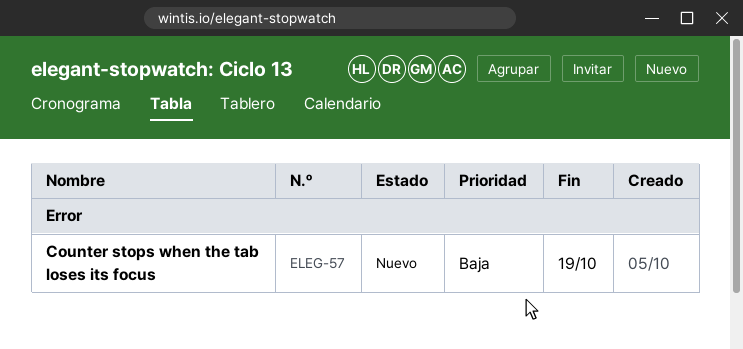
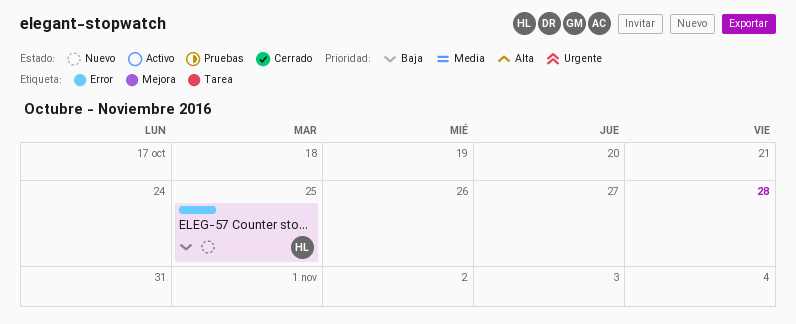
ELEG-57, due: Oct 19 -> Oct 25

